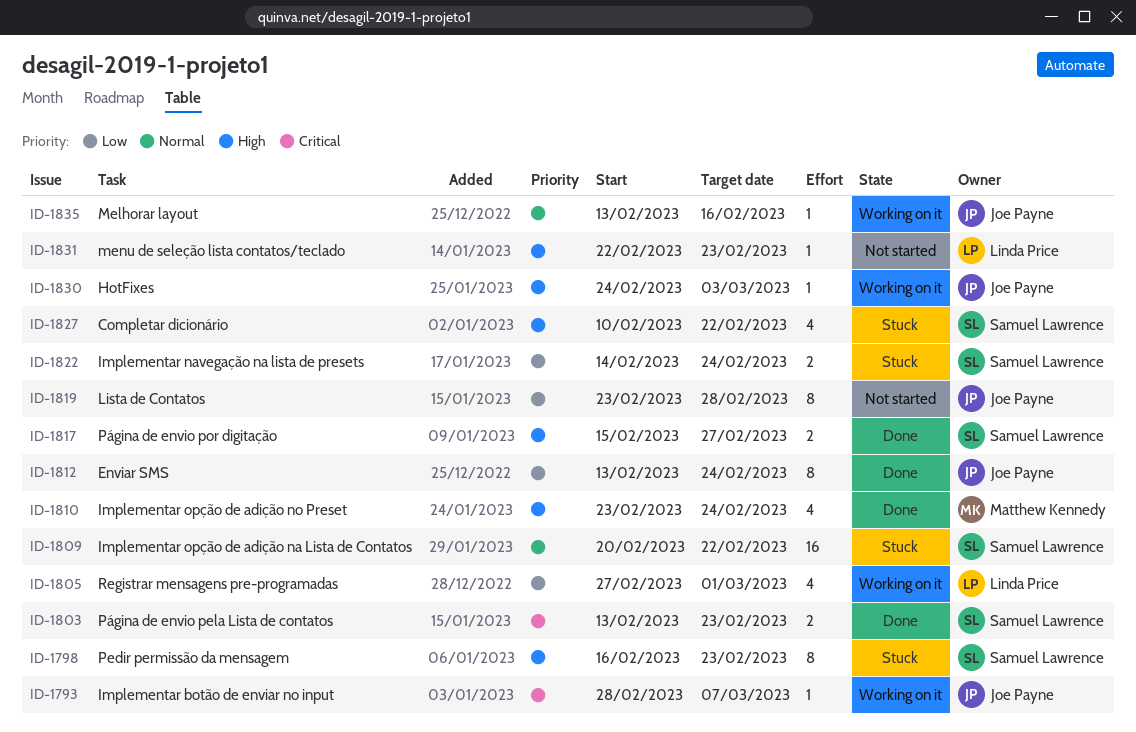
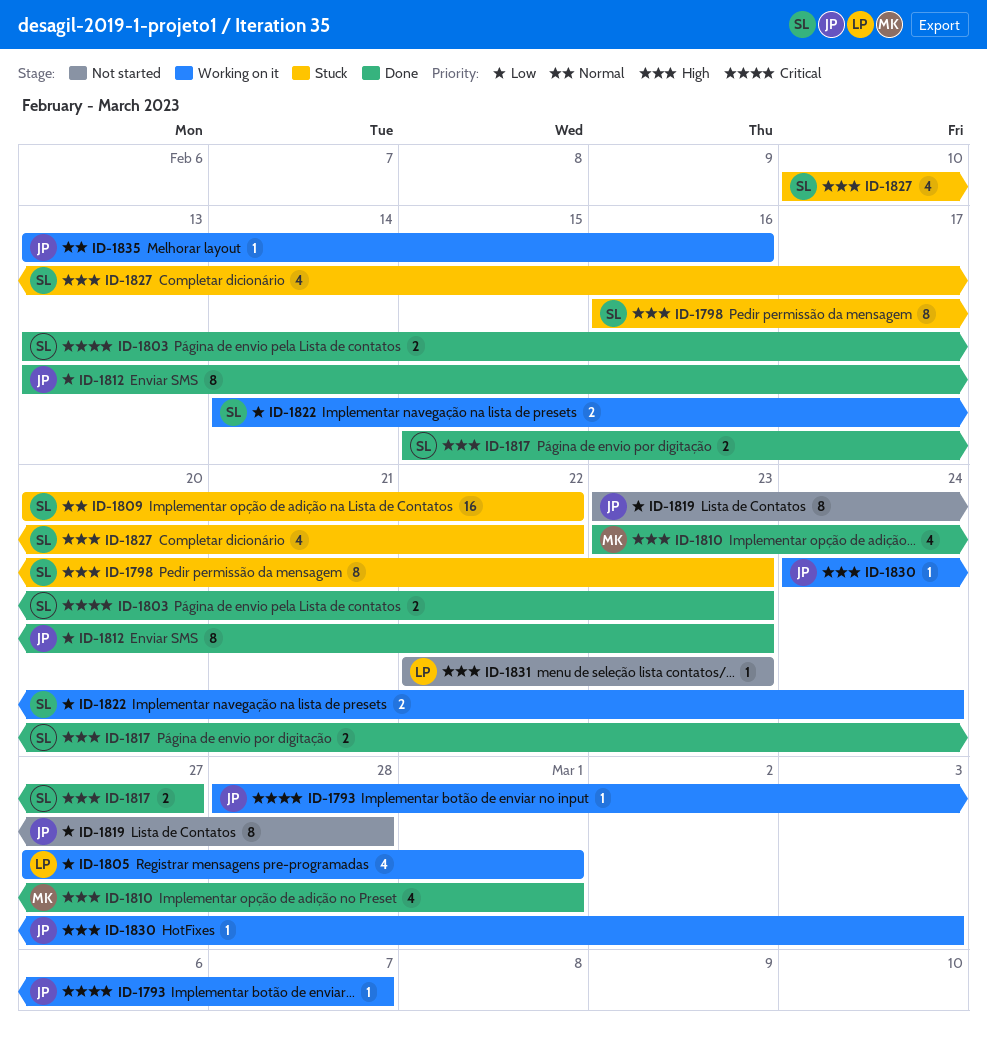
ID-1810, due: Feb 24 -> Mar 1
ID-1812, due: Feb 24 -> Feb 23
ID-1822, status: Stuck -> Working on it

